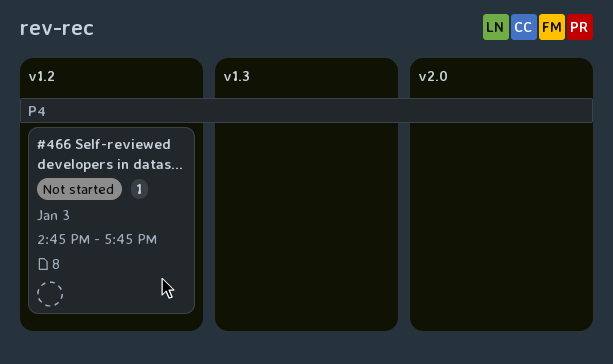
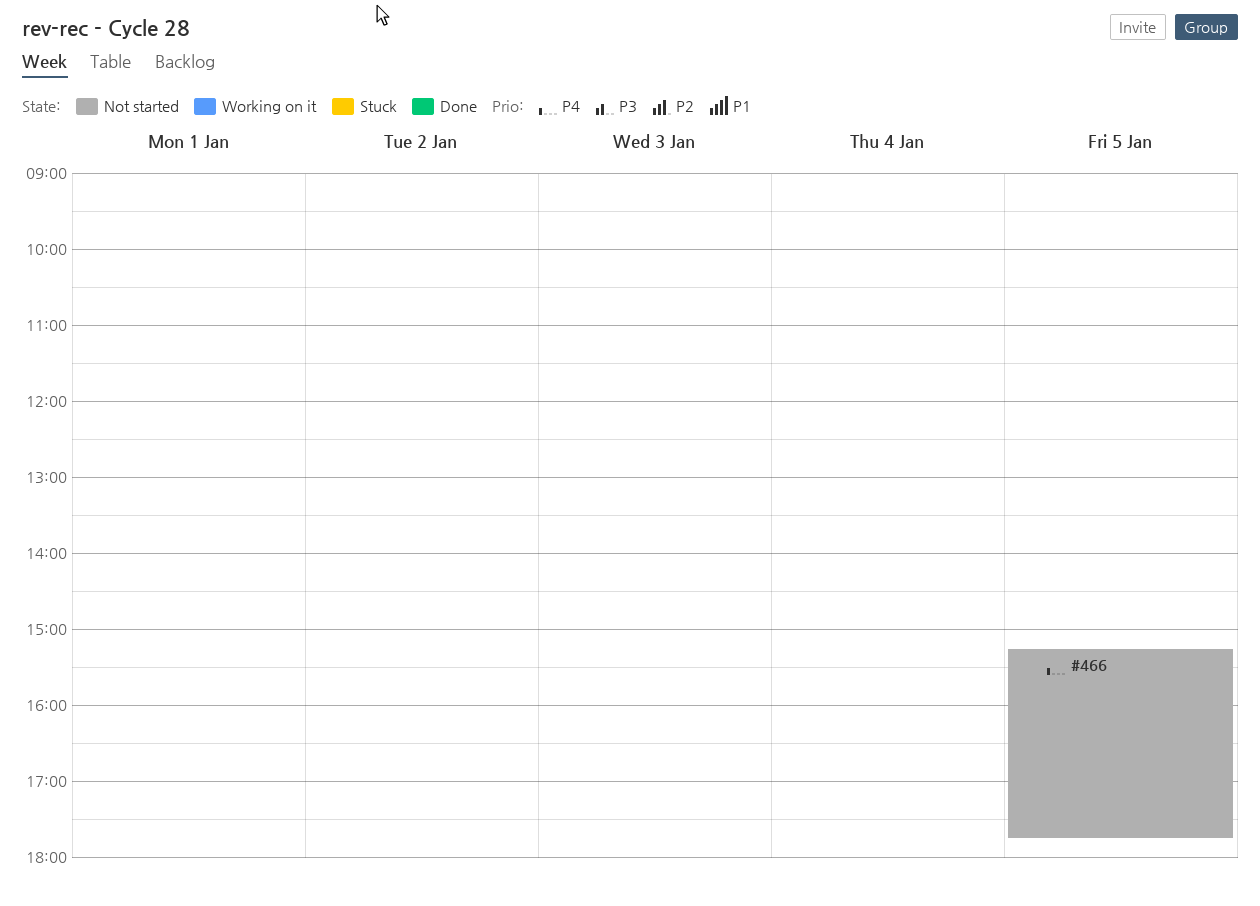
#466, day: Jan 3 -> Jan 5
#466, begins: 14:45 -> 15:15

